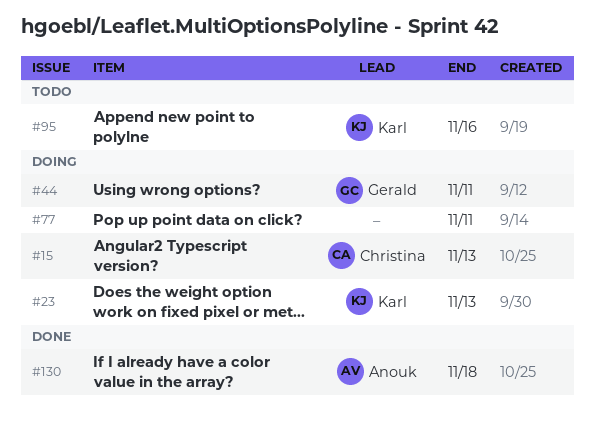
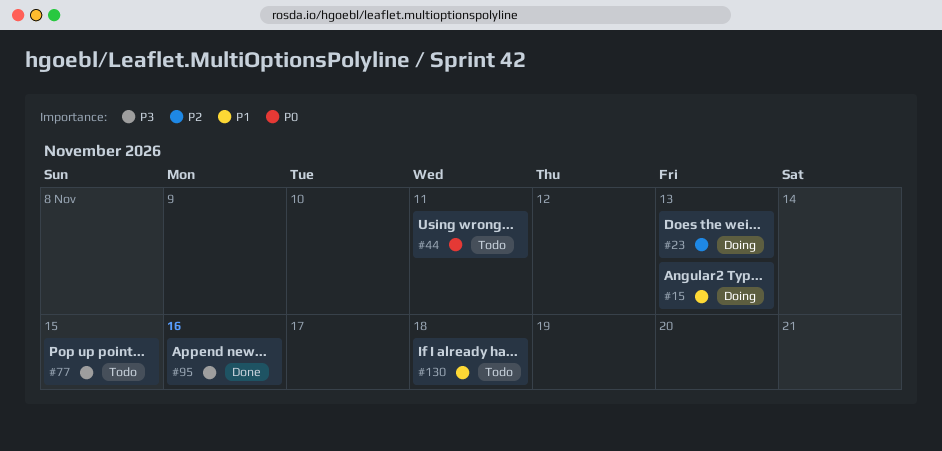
#44, status: Doing -> Todo
#77, status: Doing -> Todo
#77, due: Nov 11 -> Nov 15
#95, status: Todo -> Done
#130, status: Done -> Todo

